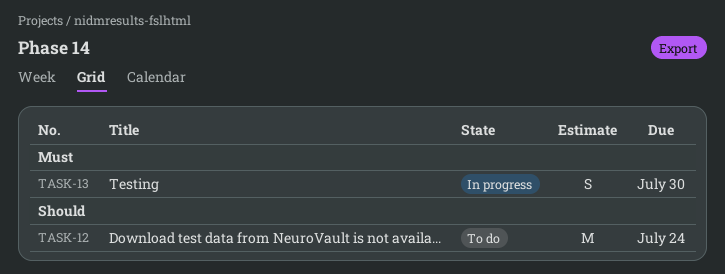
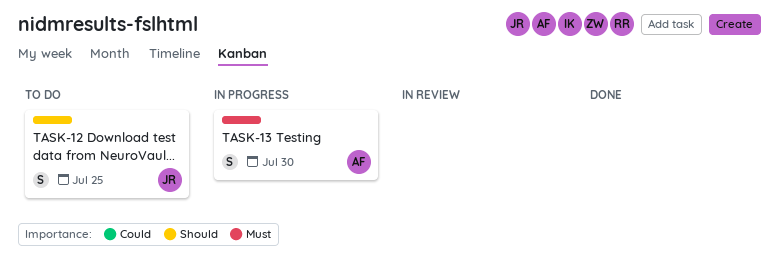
TASK-12, estimate: M -> S
TASK-12, due: Jul 24 -> Jul 25

